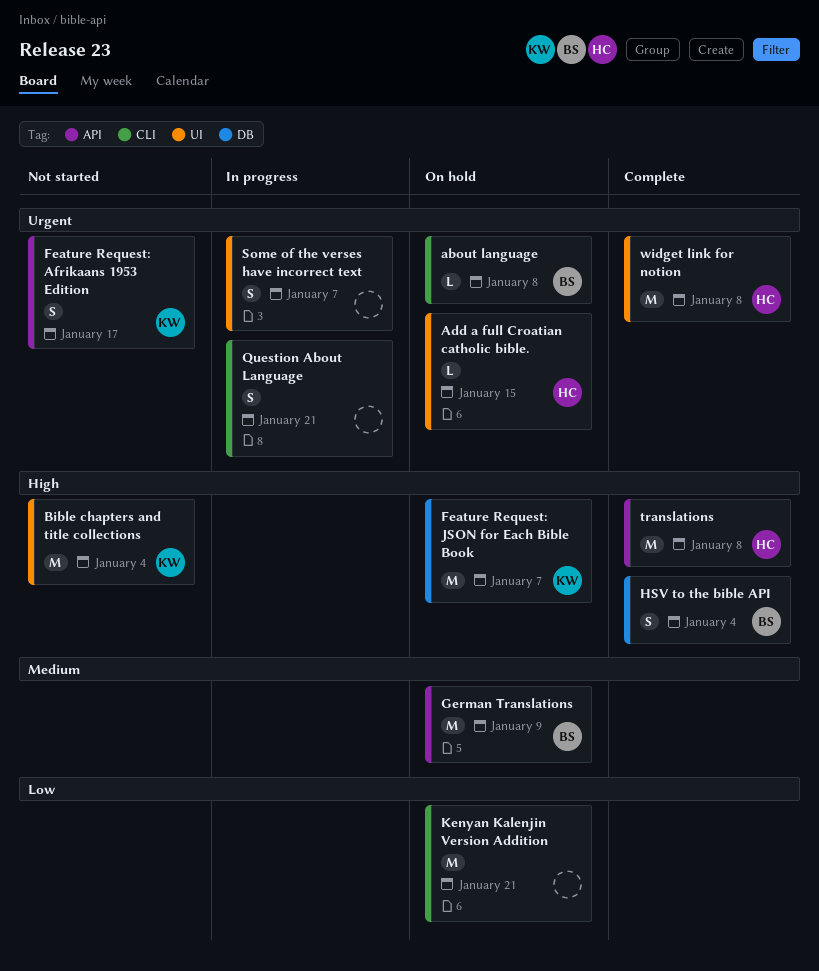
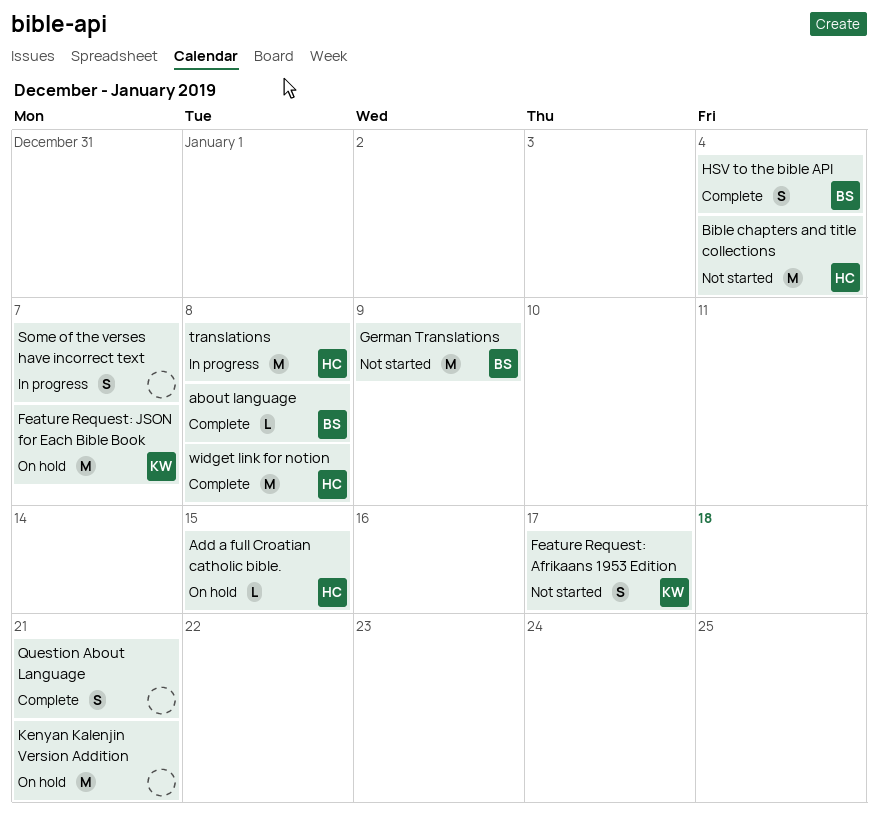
about language, status: On hold -> Complete
Bible chapters and title collections, owner: KW -> HC
German Translations, status: On hold -> Not started
Question About Language, status: In progress -> Complete
translations, status: Complete -> In progress

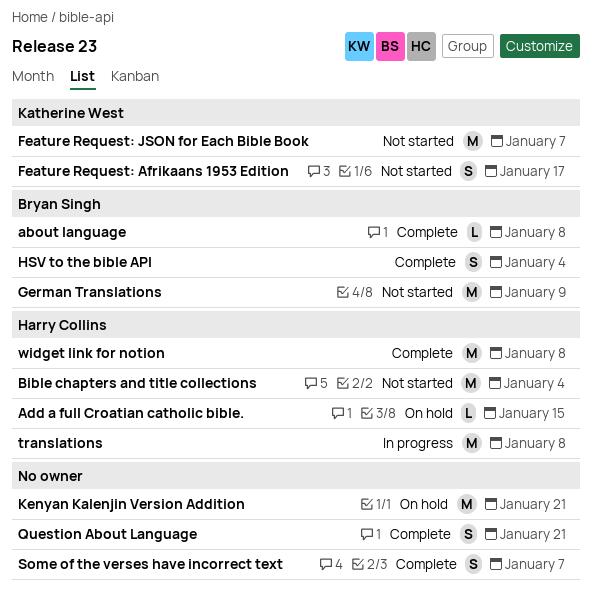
Feature Request: JSON for Each Bible Book, status: On hold -> Not started
Some of the verses have incorrect text, status: In progress -> Complete

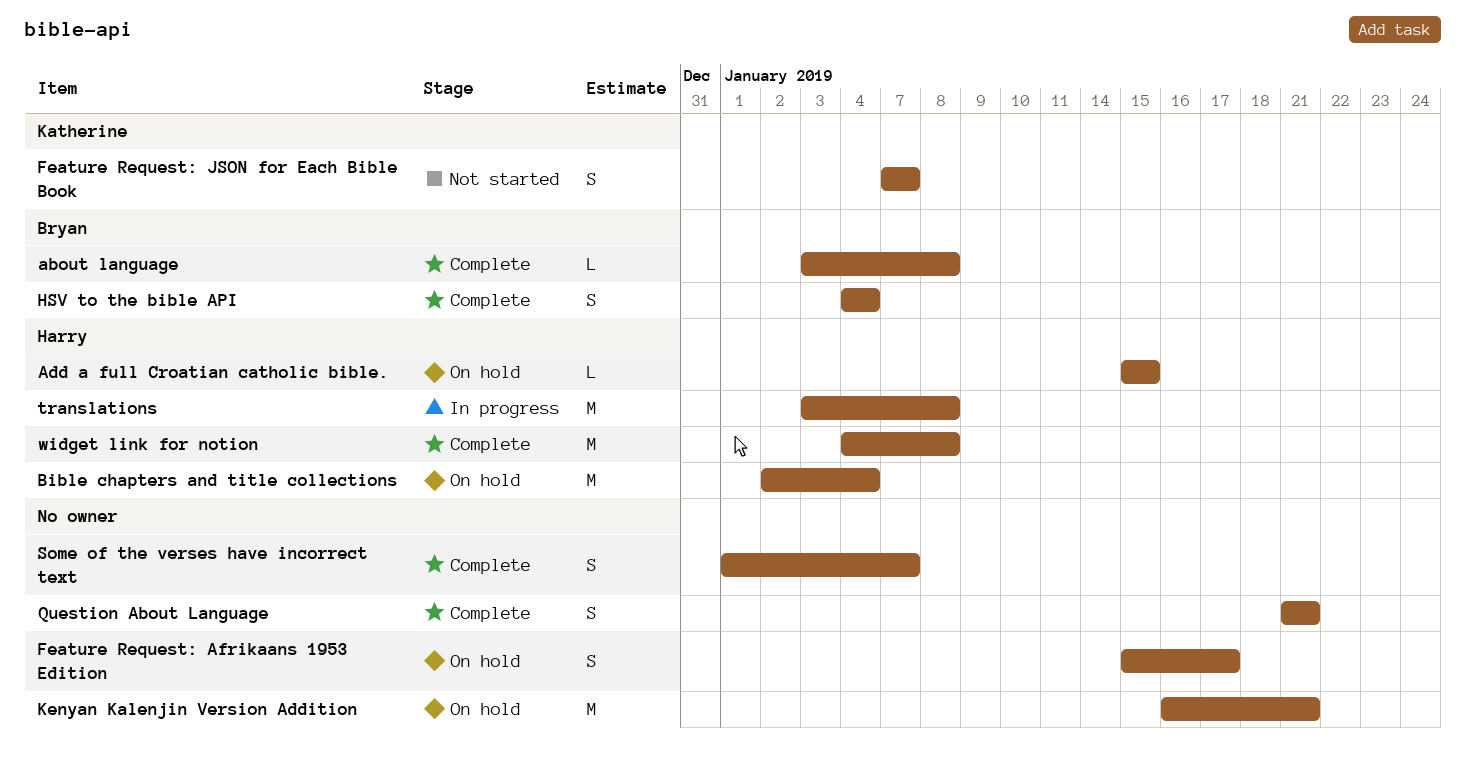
Bible chapters and title collections, status: Not started -> On hold
Feature Request: Afrikaans 1953 Edition, status: Not started -> On hold
Feature Request: Afrikaans 1953 Edition, owner: Katherine West -> none
Feature Request: JSON for Each Bible Book, estimate: M -> S
German Translations: present -> none

